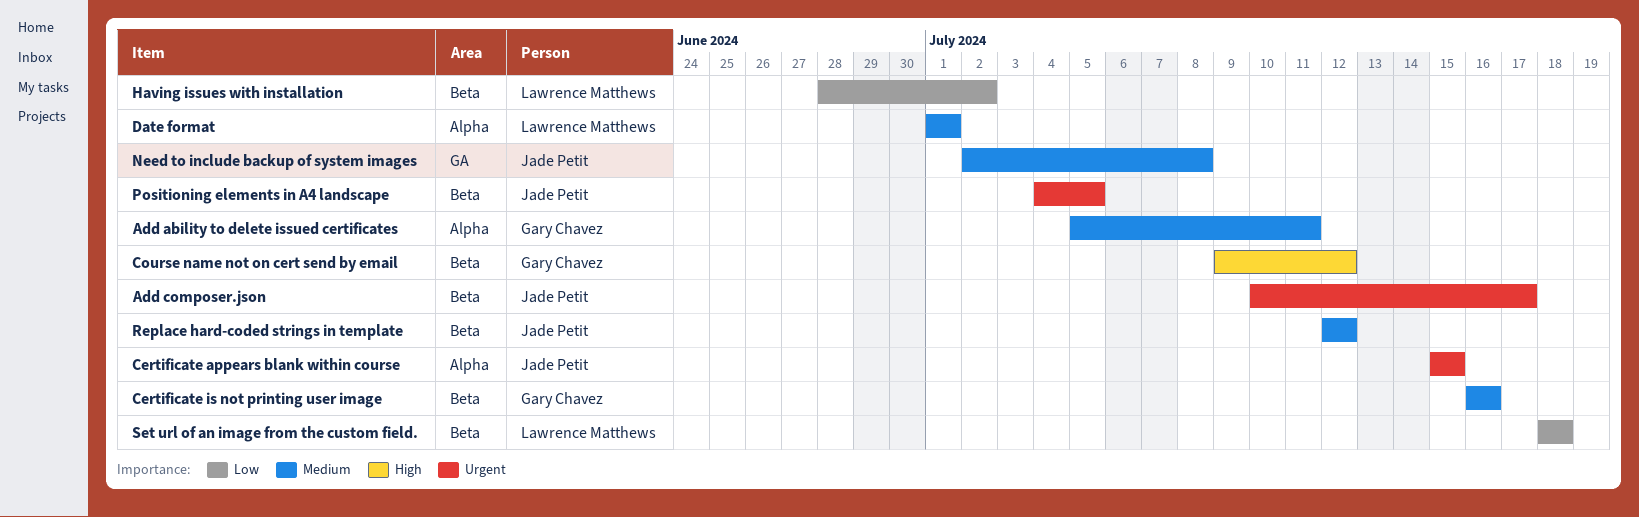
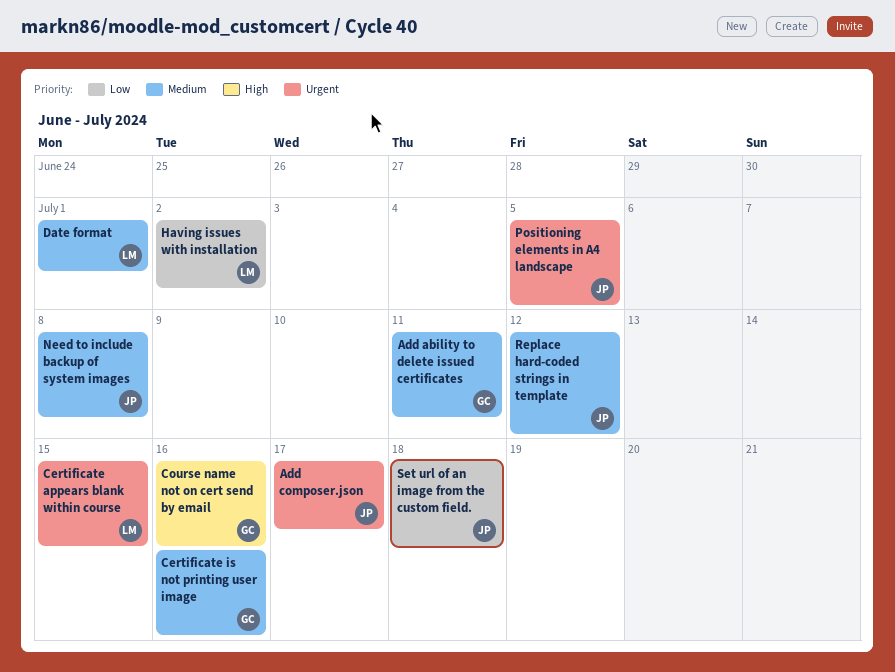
Certificate appears blank within course, owner: Jade Petit -> Lawrence Matthews
Course name not on cert send by email, due: Jul 12 -> Jul 16
Set url of an image from the custom field., owner: Lawrence Matthews -> Jade Petit

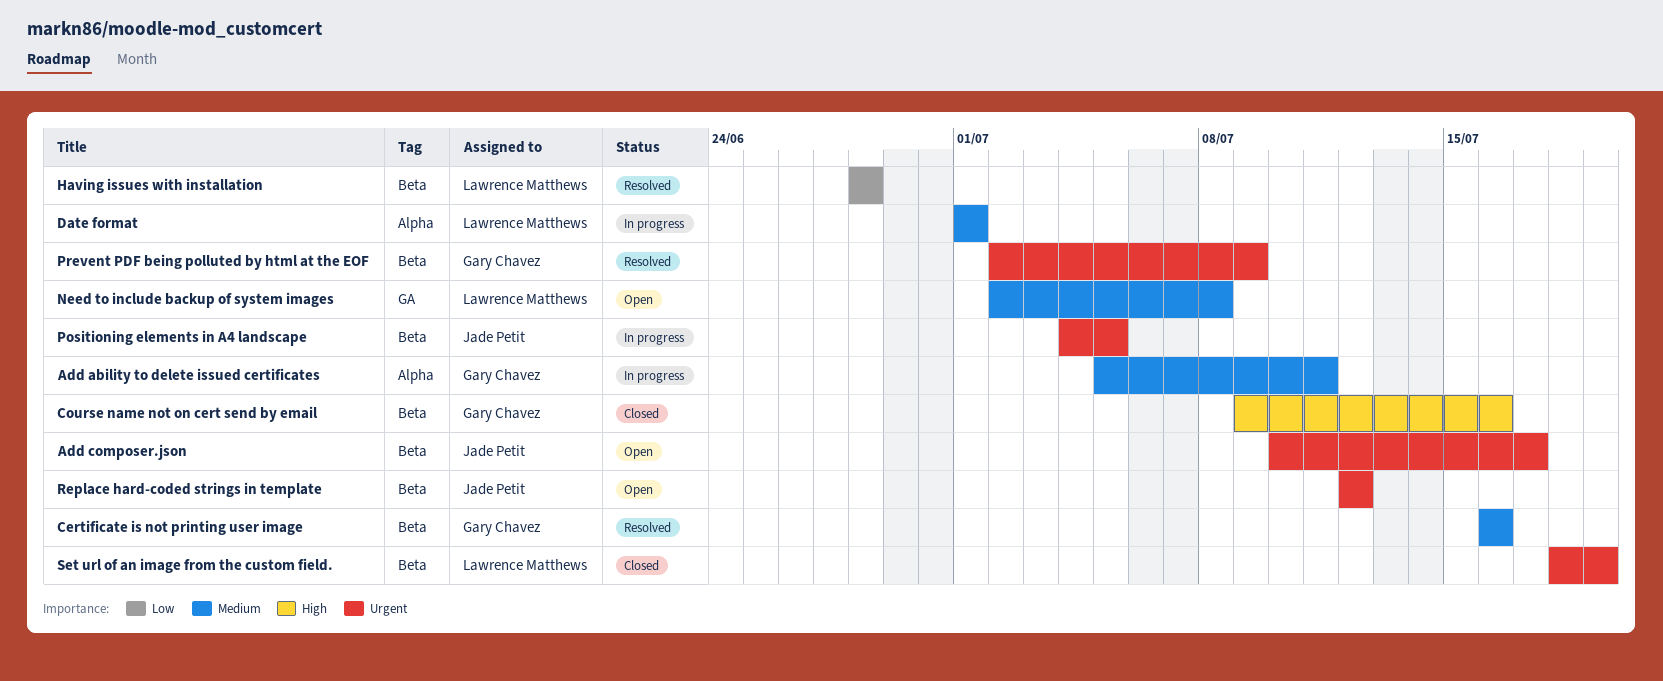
Certificate appears blank within course: present -> none
Having issues with installation, due: Jul 2 -> Jun 28
Need to include backup of system images, owner: Jade Petit -> Lawrence Matthews
Prevent PDF being polluted by html at the EOF: none -> present
Replace hard-coded strings in template, priority: Medium -> Urgent
Set url of an image from the custom field., owner: Jade Petit -> Lawrence Matthews
Set url of an image from the custom field., priority: Low -> Urgent
Set url of an image from the custom field., due: Jul 18 -> Jul 19

